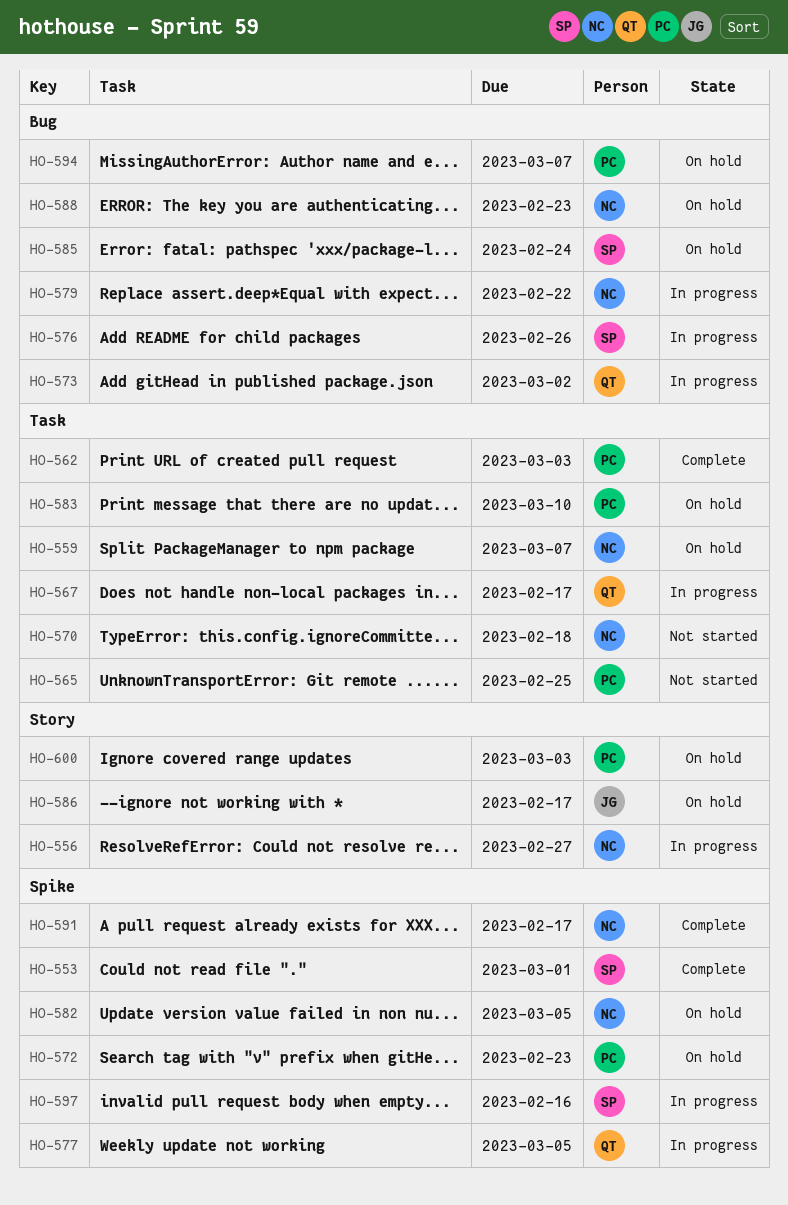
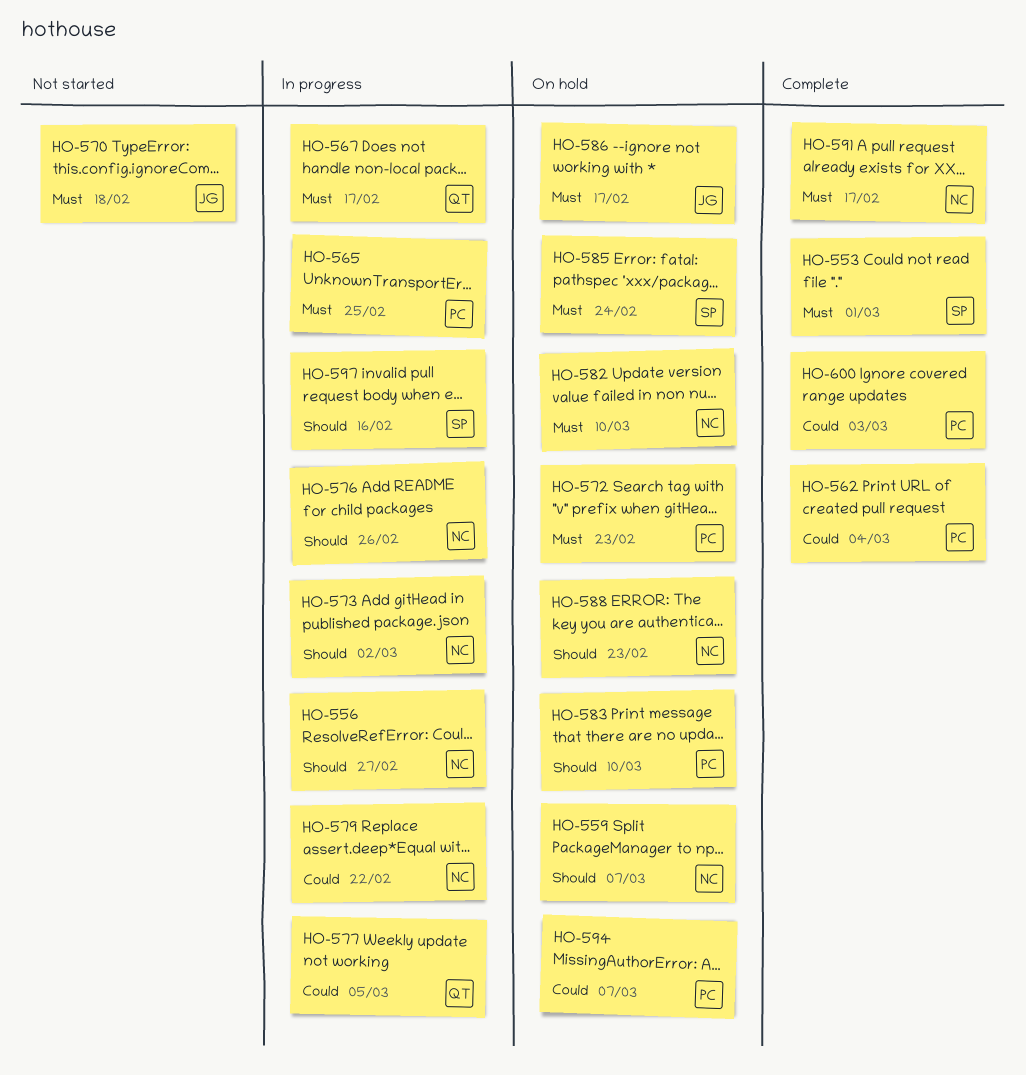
HO-562, due: Mar 3 -> Mar 4
HO-565, status: Not started -> In progress
HO-570, owner: NC -> JG
HO-573, owner: QT -> NC
HO-576, owner: SP -> NC
HO-582, due: Mar 5 -> Mar 10
HO-600, status: On hold -> Complete

